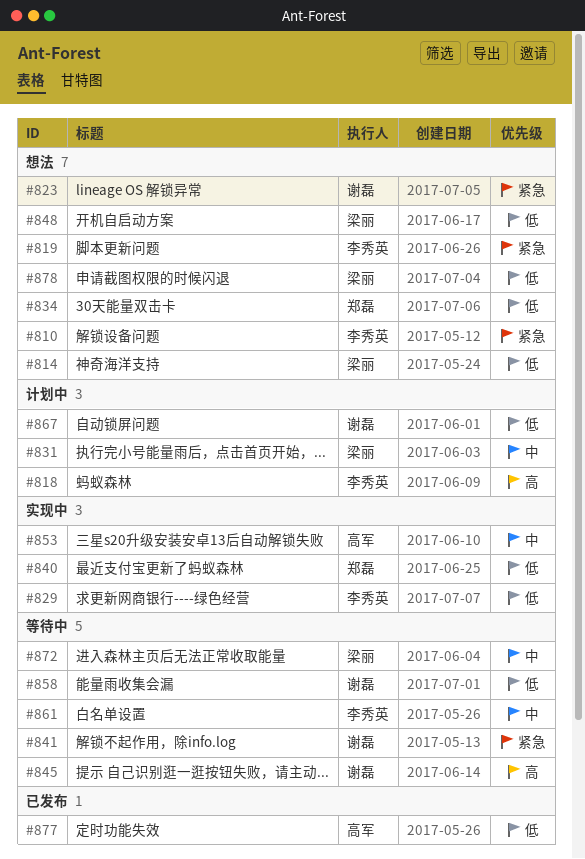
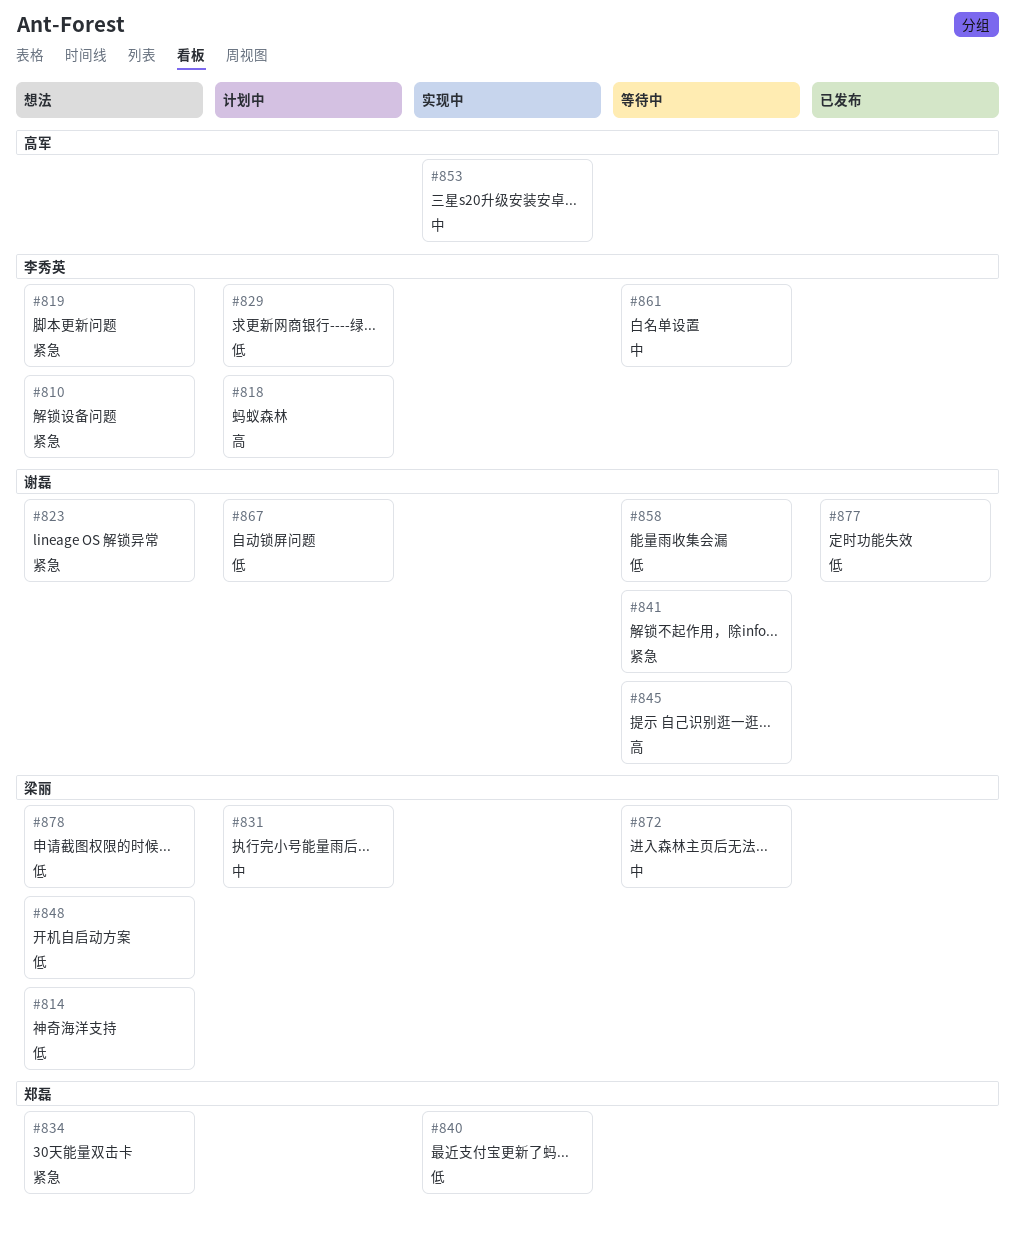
#829, status: 实现中 -> 计划中
#834, priority: 低 -> 紧急
#877, owner: 高军 -> 谢磊

